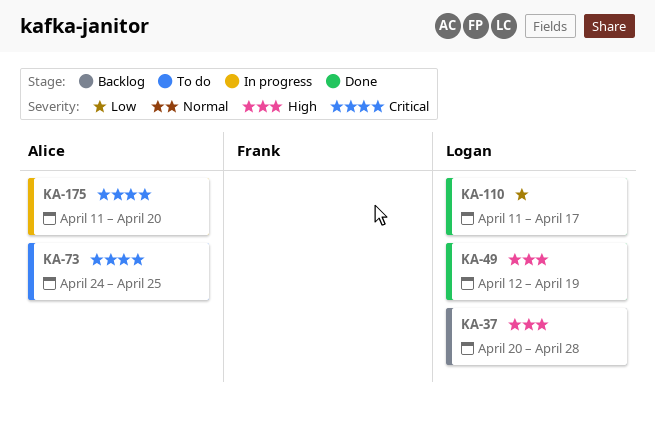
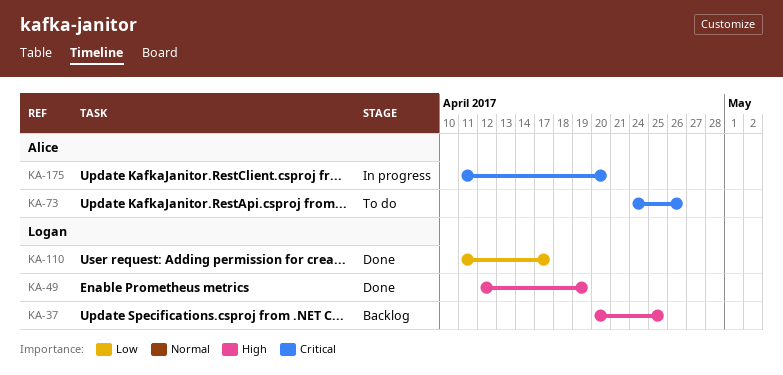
KA-37, due: Apr 28 -> Apr 25
KA-73, due: Apr 25 -> Apr 26

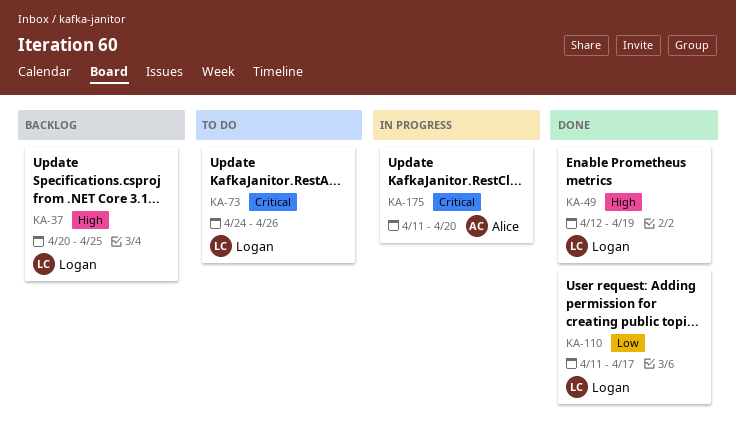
KA-73, owner: Alice -> Logan

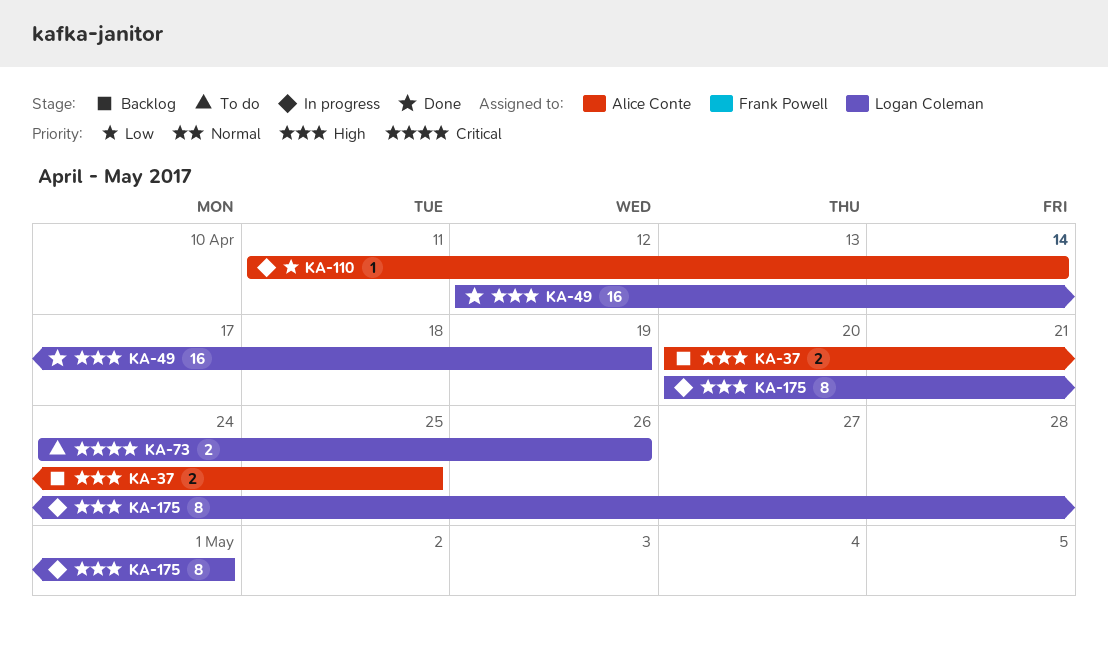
KA-37, owner: Logan Coleman -> Alice Conte
KA-110, status: Done -> In progress
KA-110, owner: Logan Coleman -> Alice Conte
KA-110, due: Apr 17 -> Apr 14
KA-175, owner: Alice Conte -> Logan Coleman
KA-175, priority: Critical -> High
KA-175, start: Apr 11 -> Apr 20
KA-175, due: Apr 20 -> May 1

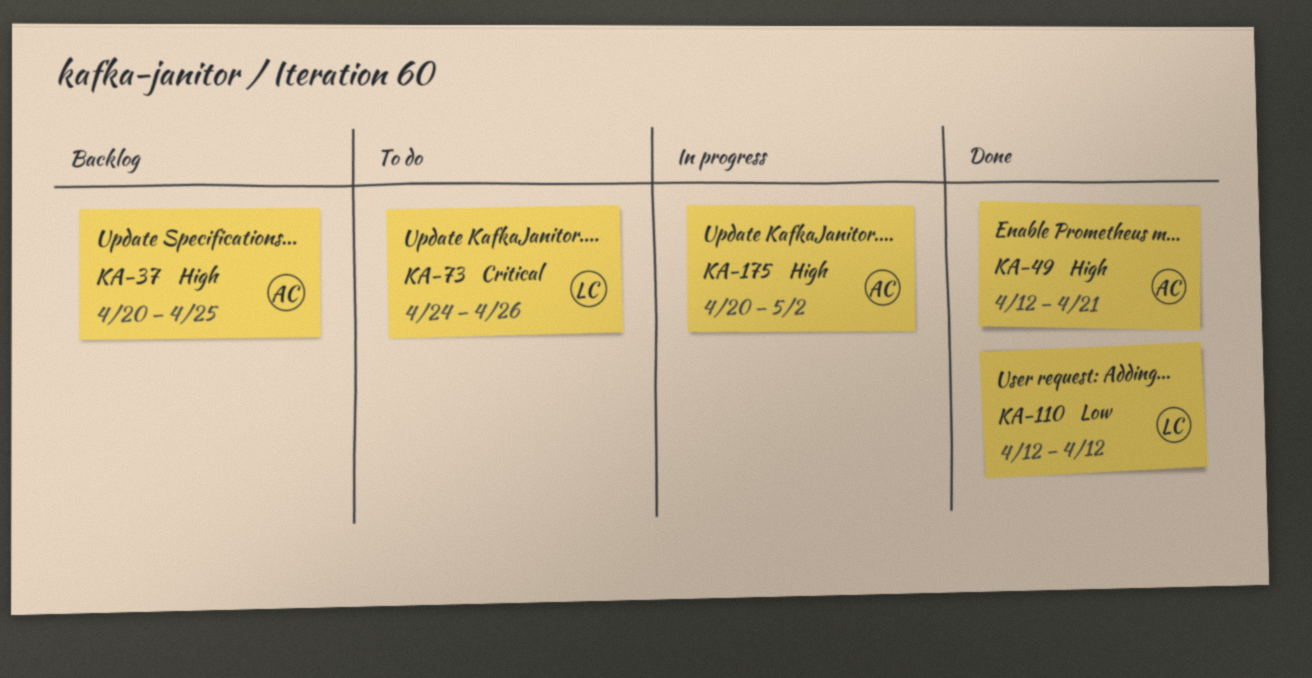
KA-49, owner: Logan Coleman -> Alice Conte
KA-49, due: Apr 19 -> Apr 21
KA-110, status: In progress -> Done
KA-110, owner: Alice Conte -> Logan Coleman
KA-110, start: Apr 11 -> Apr 12
KA-110, due: Apr 14 -> Apr 12
KA-175, owner: Logan Coleman -> Alice Conte
KA-175, due: May 1 -> May 2

